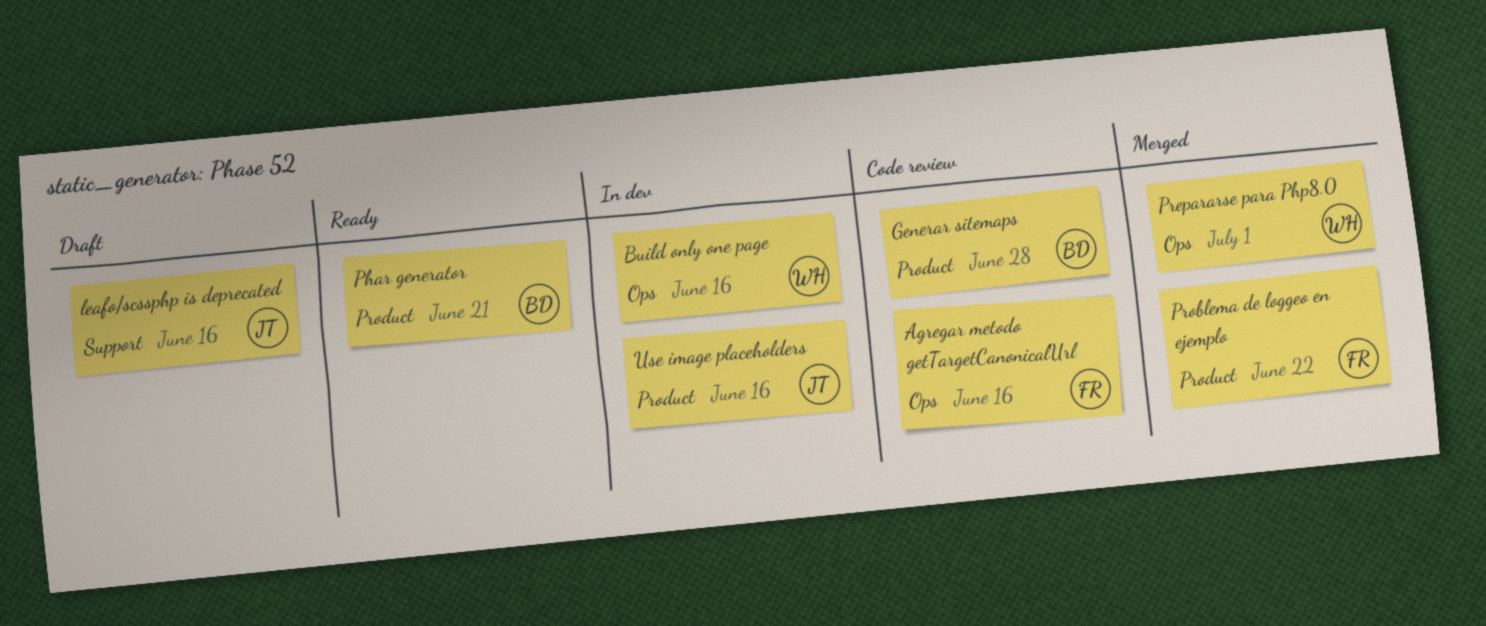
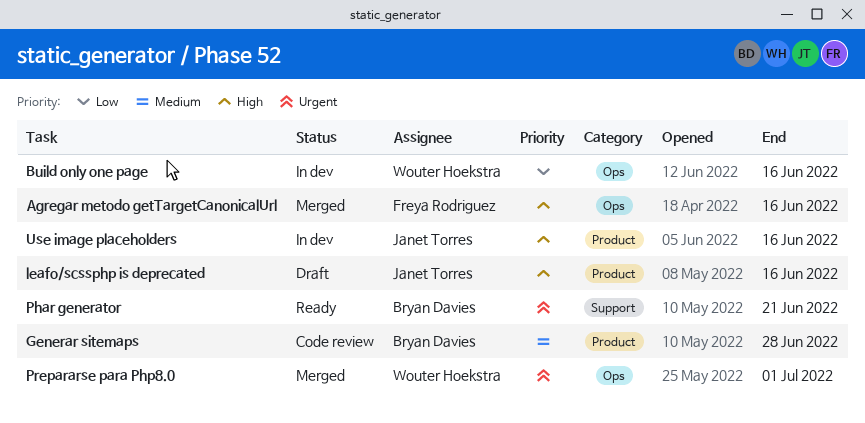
Agregar metodo getTargetCanonicalUrl, status: Code review -> Merged
leafo/scssphp is deprecated, label: Support -> Product
Phar generator, label: Product -> Support
Problema de loggeo en ejemplo: present -> none

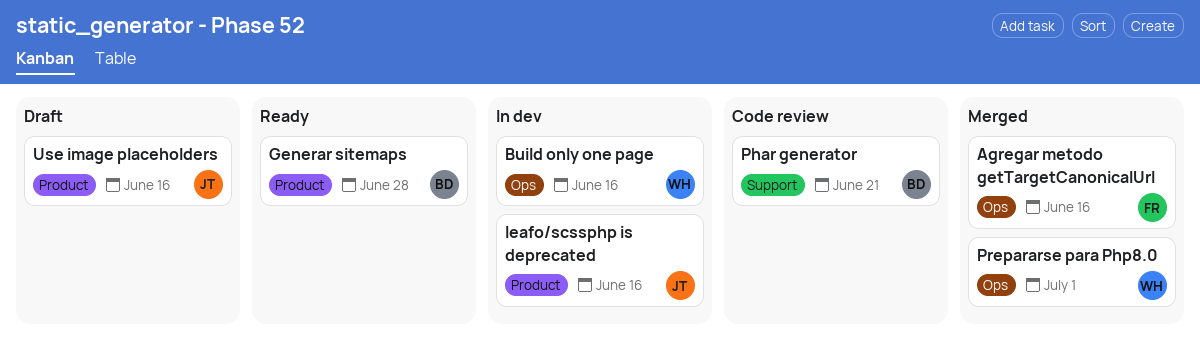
Generar sitemaps, status: Code review -> Ready
leafo/scssphp is deprecated, status: Draft -> In dev
Phar generator, status: Ready -> Code review
Use image placeholders, status: In dev -> Draft

